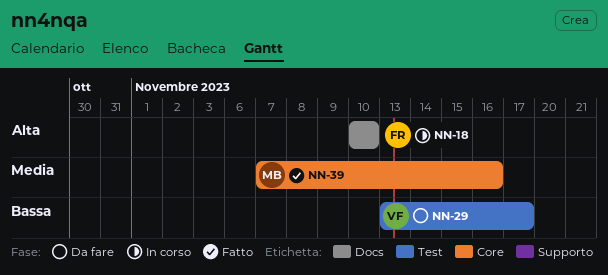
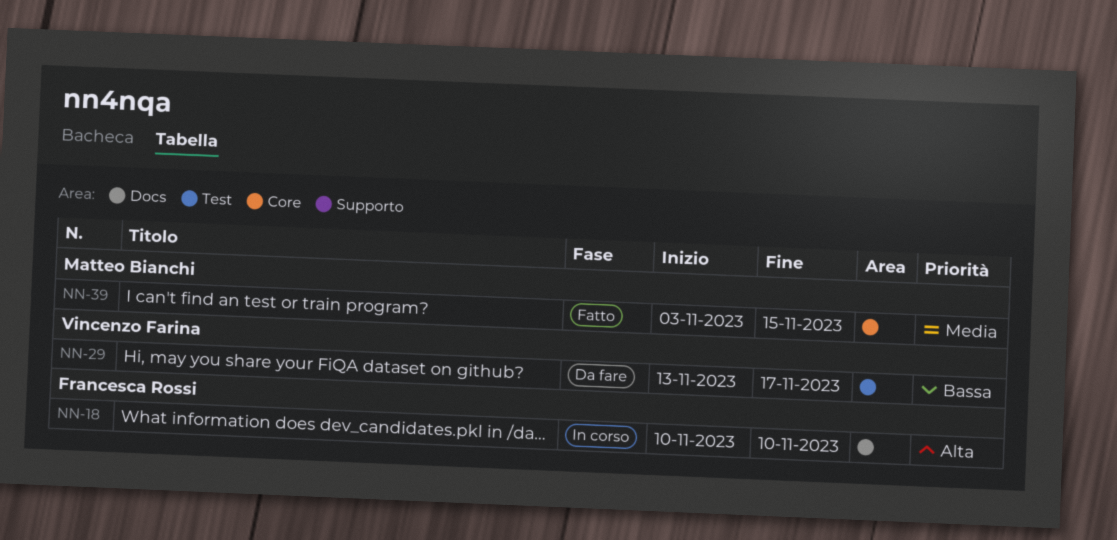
NN-39, start: Nov 7 -> Nov 3
NN-39, due: Nov 16 -> Nov 15

